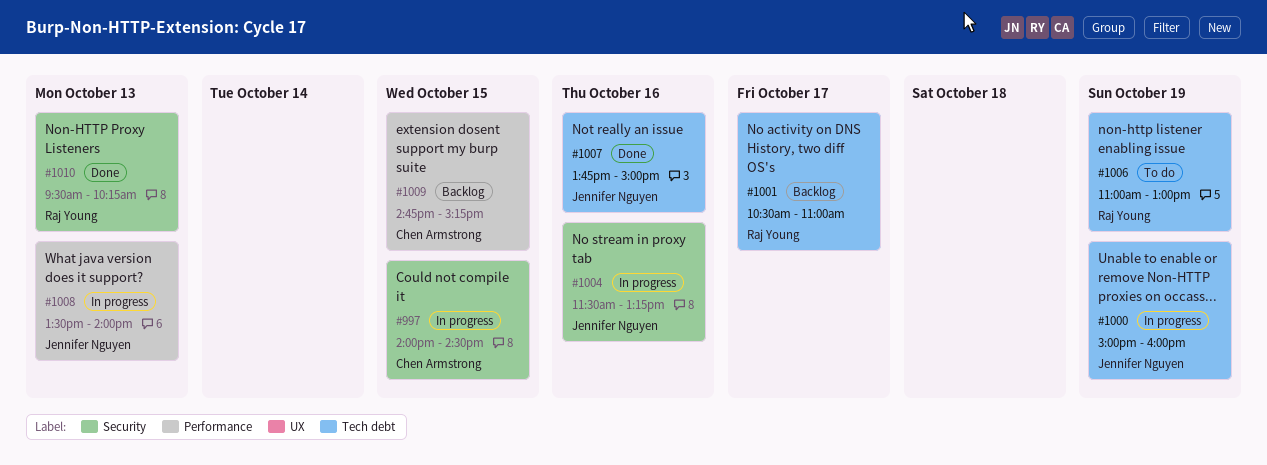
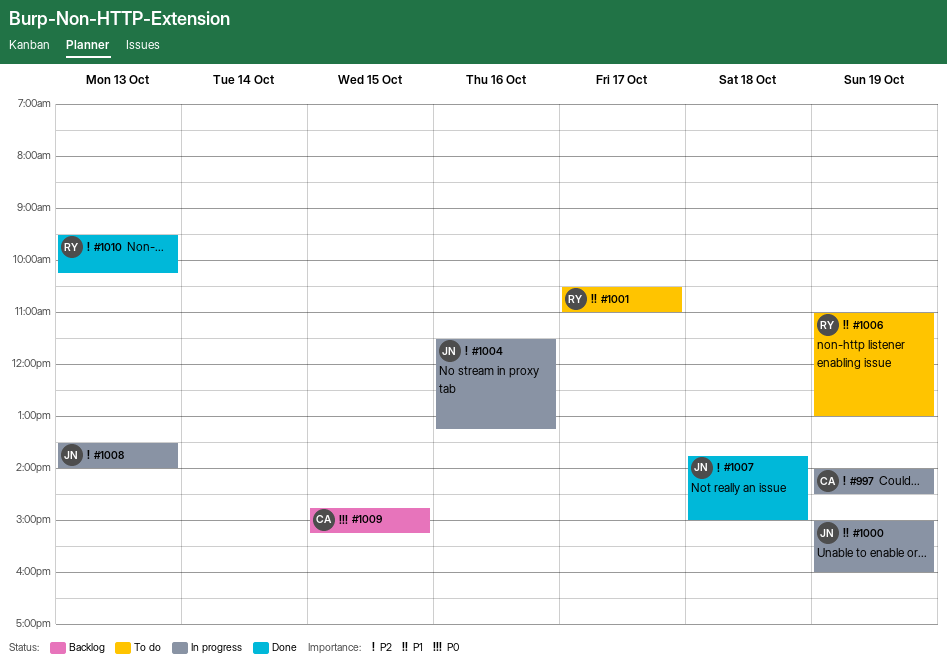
#997, day: Oct 15 -> Oct 19
#1001, status: Backlog -> To do
#1007, day: Oct 16 -> Oct 18

